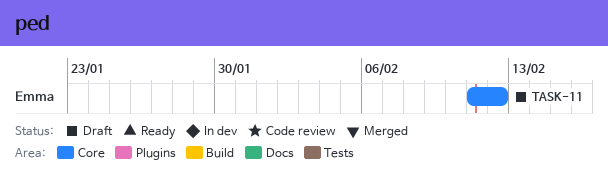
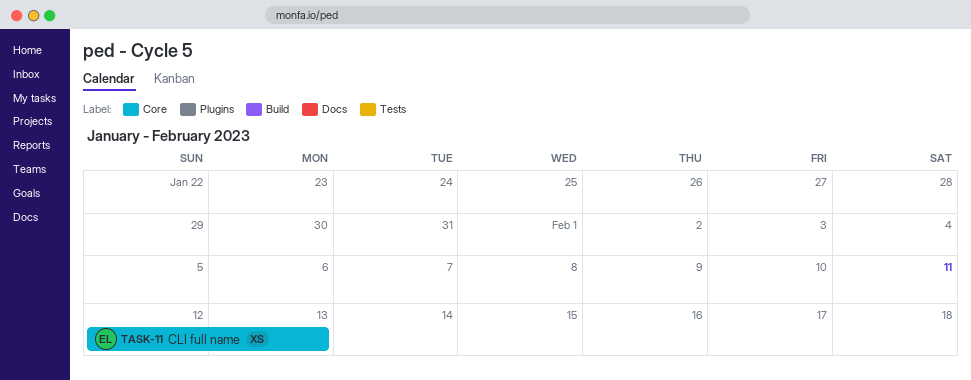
TASK-11, start: Feb 11 -> Feb 12
TASK-11, due: Feb 12 -> Feb 13

